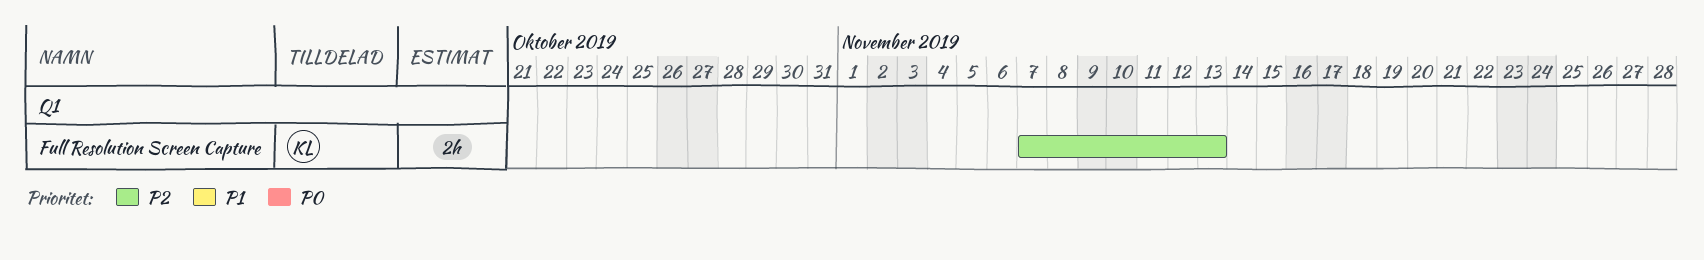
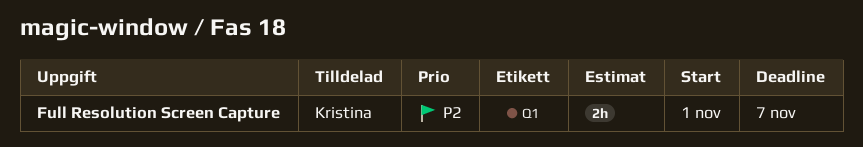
Full Resolution Screen Capture, start: Nov 7 -> Nov 1
Full Resolution Screen Capture, due: Nov 13 -> Nov 7

